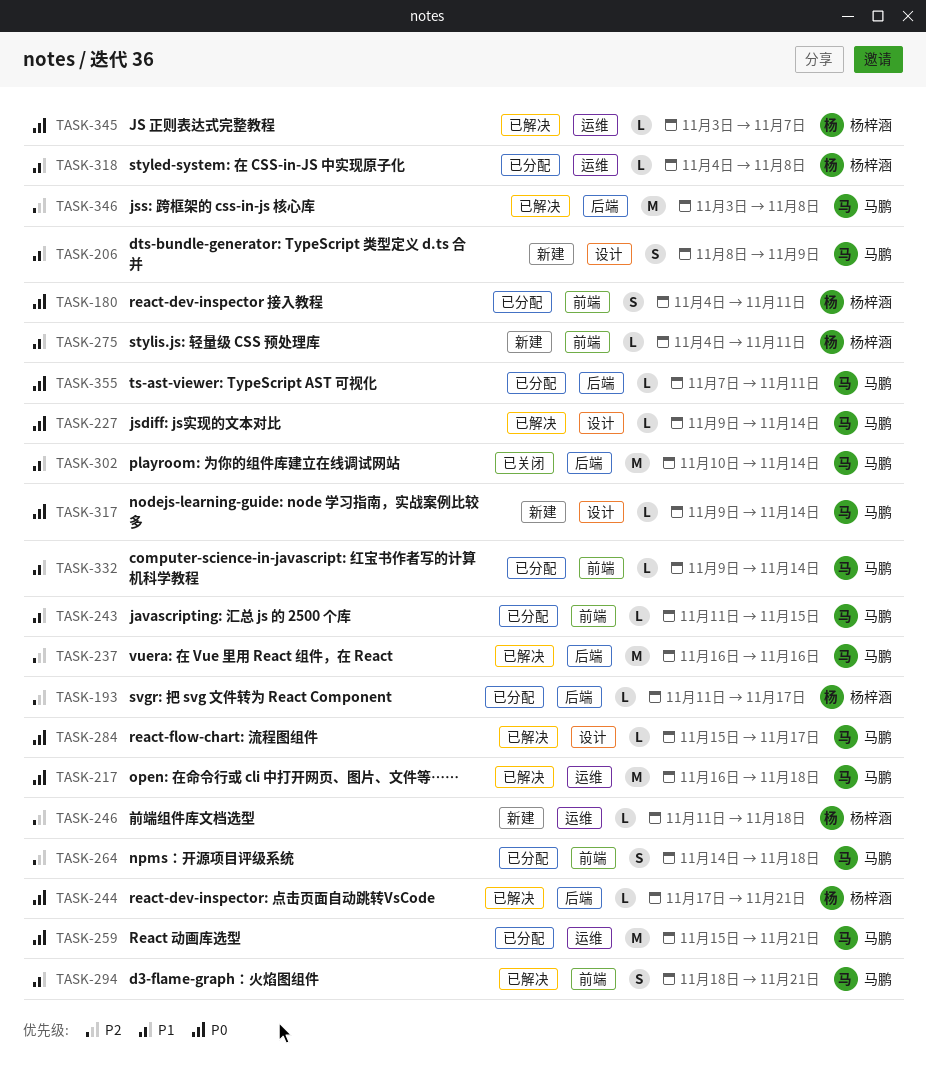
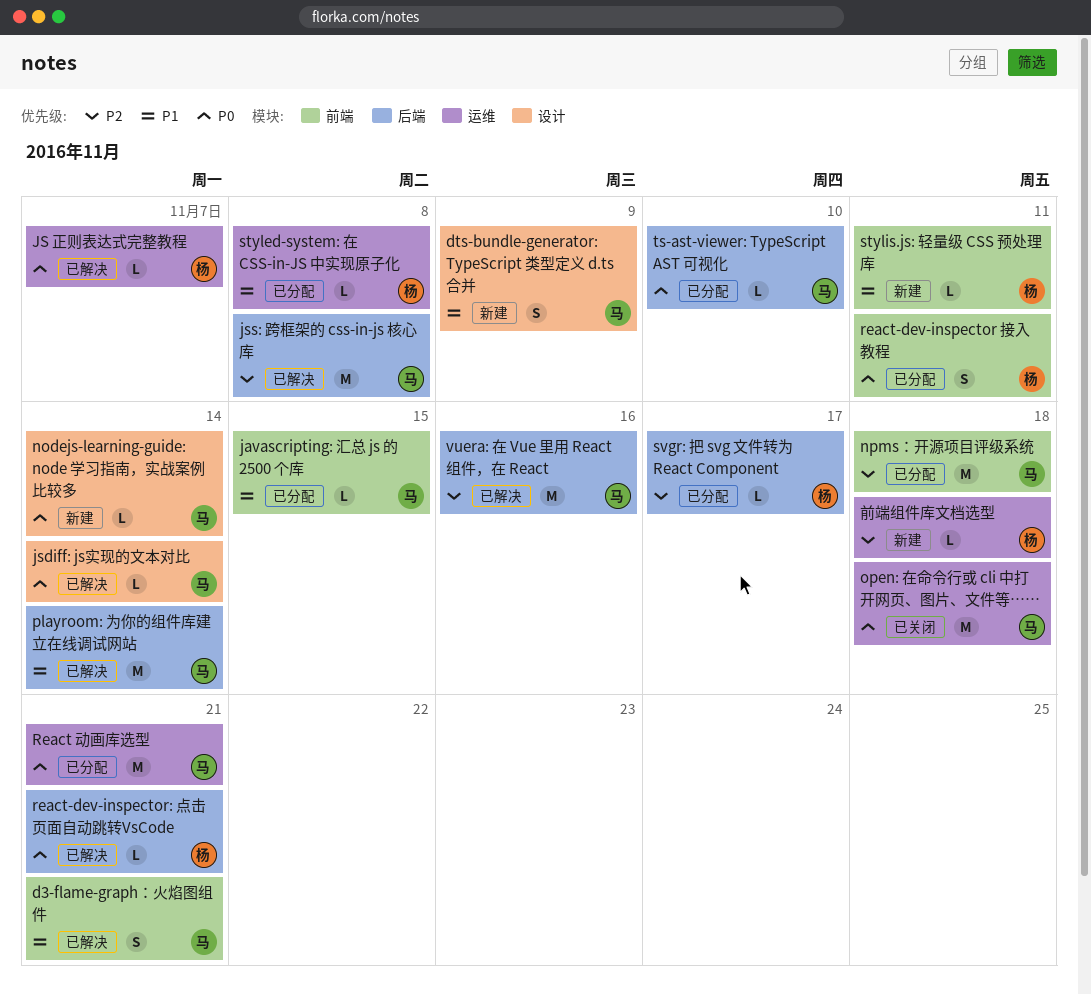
computer-science-in-javascript: 红宝书作者写的计算机科学教程: present -> none
npms：开源项目评级系统, estimate: S -> M
open: 在命令行或 cli 中打开网页、图片、文件等……, status: 已解决 -> 已关闭
playroom: 为你的组件库建立在线调试网站, status: 已关闭 -> 已解决
react-flow-chart: 流程图组件: present -> none
ts-ast-viewer: TypeScript AST 可视化, due: Nov 11 -> Nov 10

